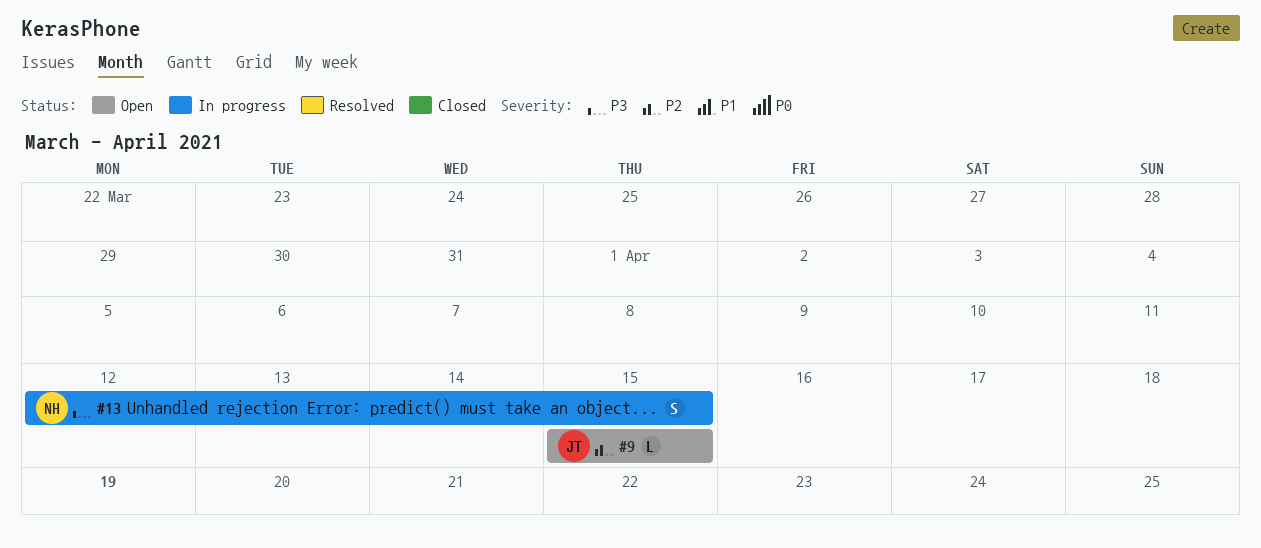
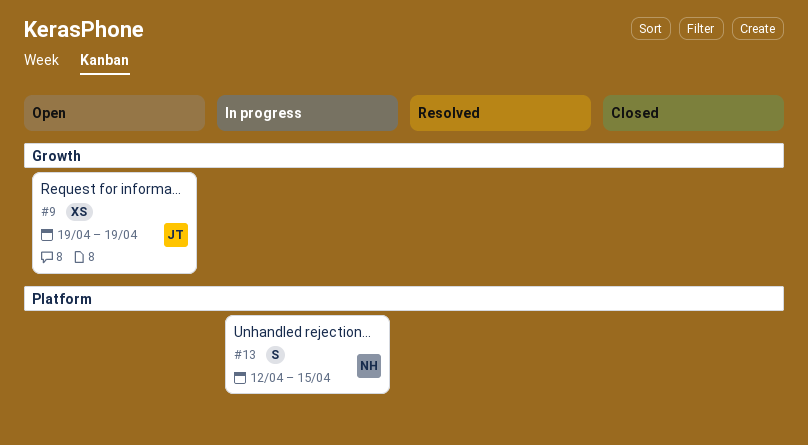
#9, estimate: L -> XS
#9, start: Apr 15 -> Apr 19
#9, due: Apr 15 -> Apr 19

